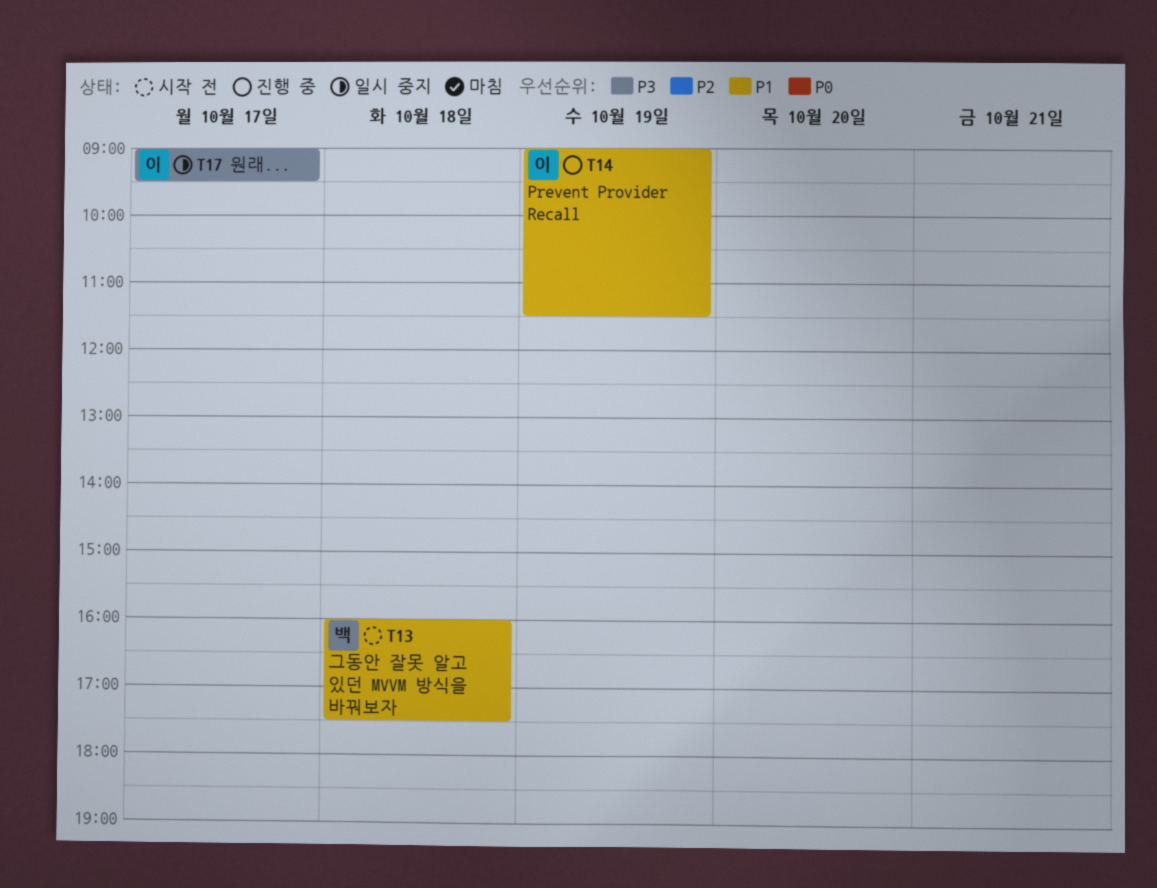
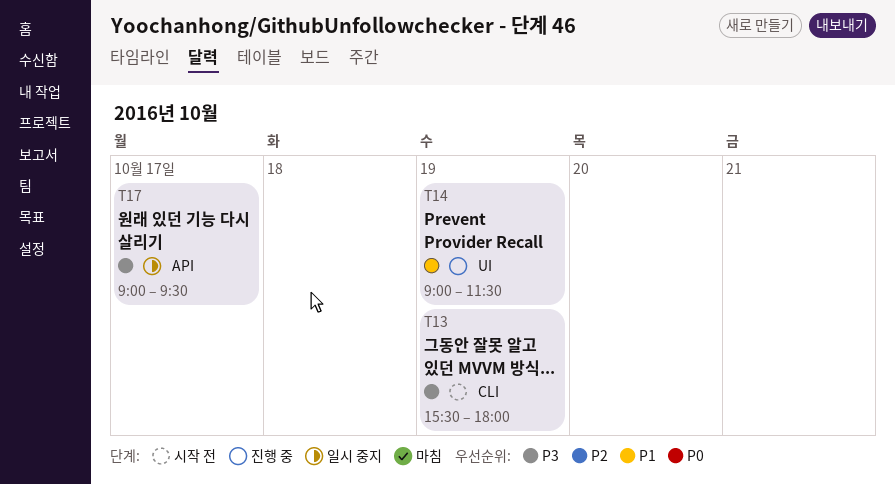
T13, priority: P1 -> P3
T13, day: Oct 18 -> Oct 19
T13, begins: 16:00 -> 15:30
T13, ends: 17:30 -> 18:00

